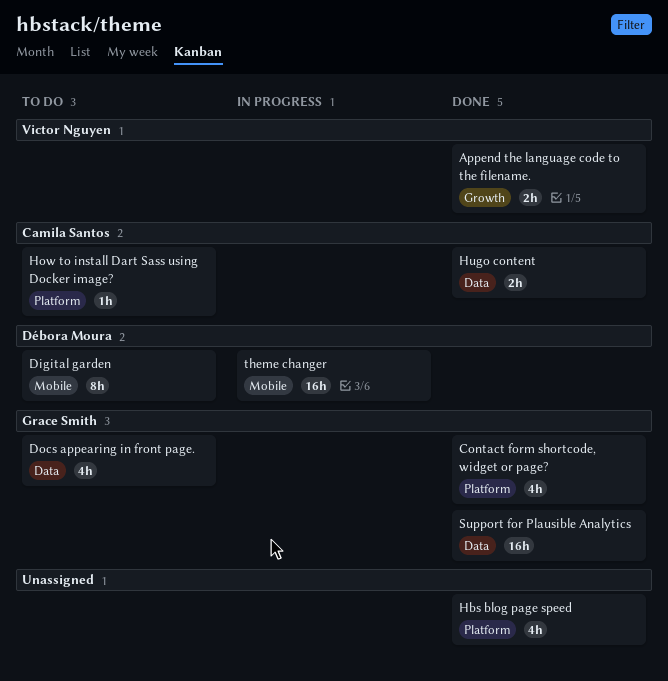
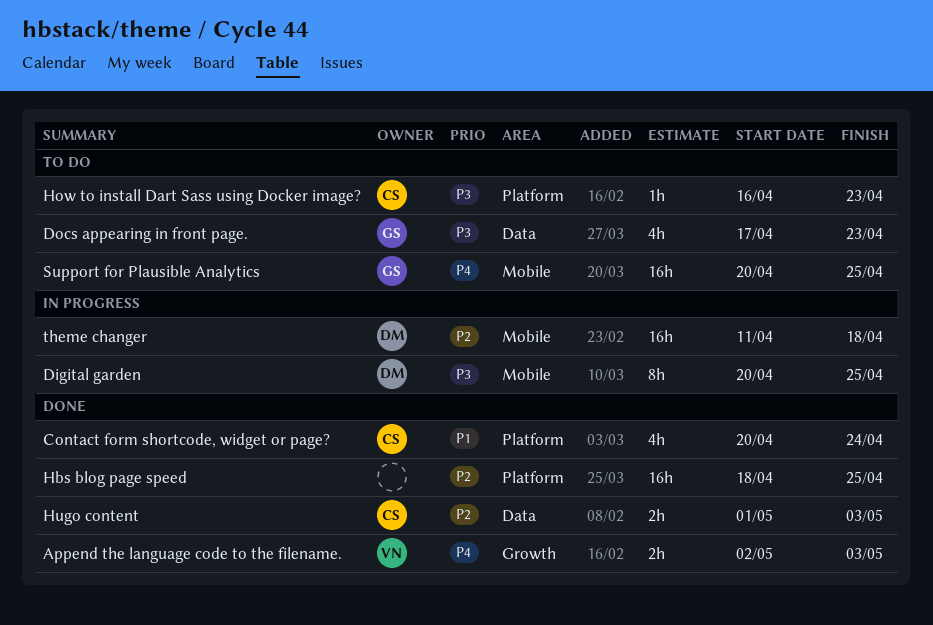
Contact form shortcode, widget or page?, owner: Grace Smith -> Camila Santos
Digital garden, status: To do -> In progress
Hbs blog page speed, estimate: 4h -> 16h
Support for Plausible Analytics, status: Done -> To do
Support for Plausible Analytics, label: Data -> Mobile

